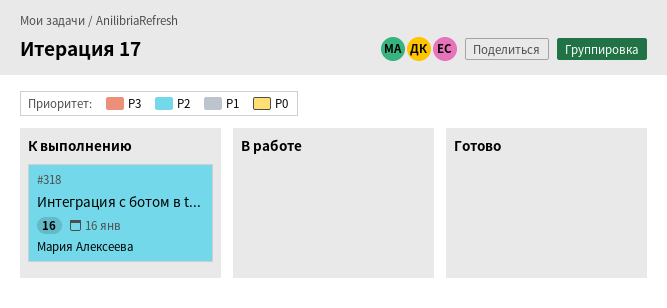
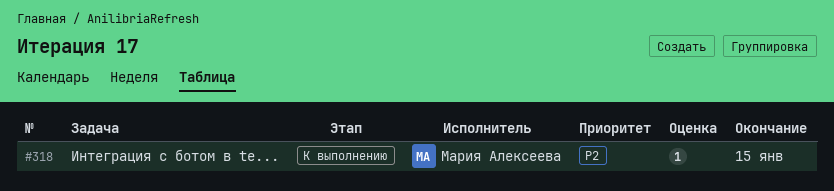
#318, estimate: 16 -> 1
#318, due: Jan 16 -> Jan 15

